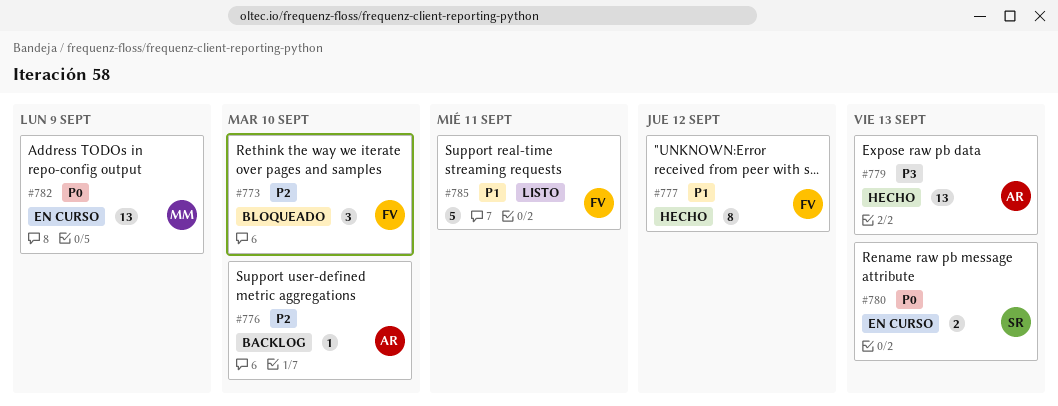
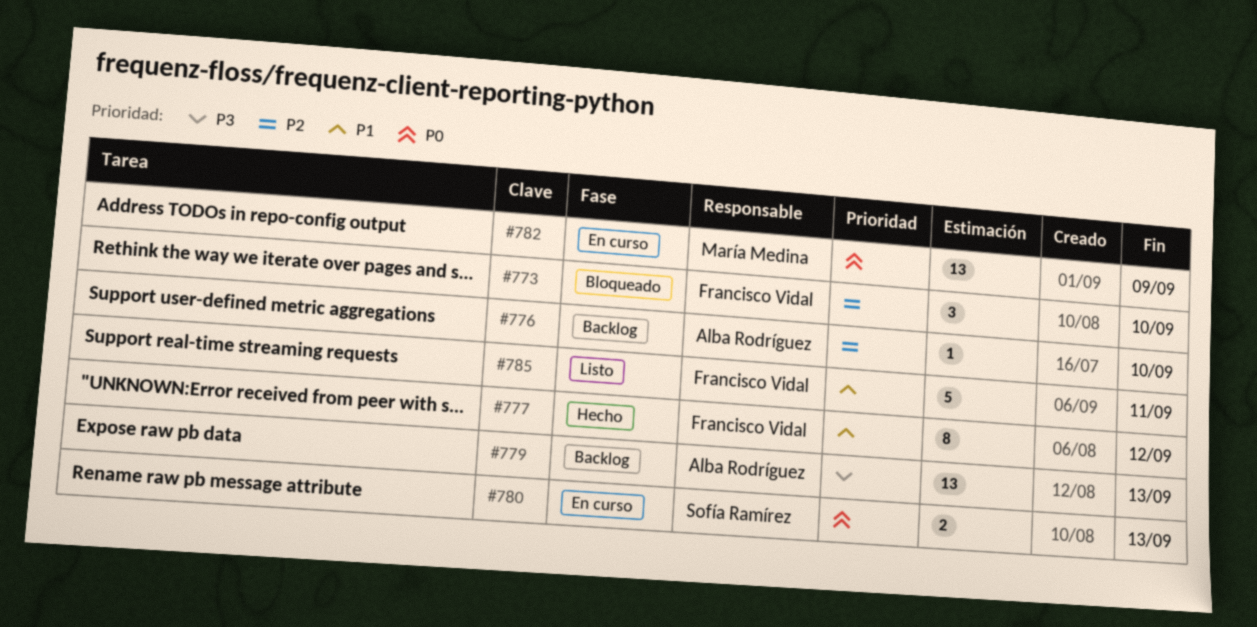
#779, status: Hecho -> Backlog

